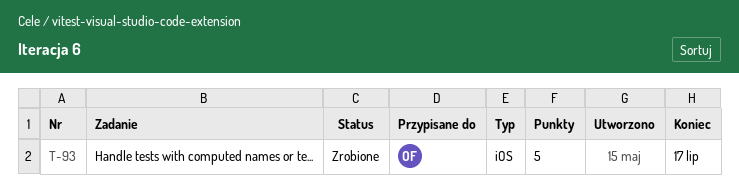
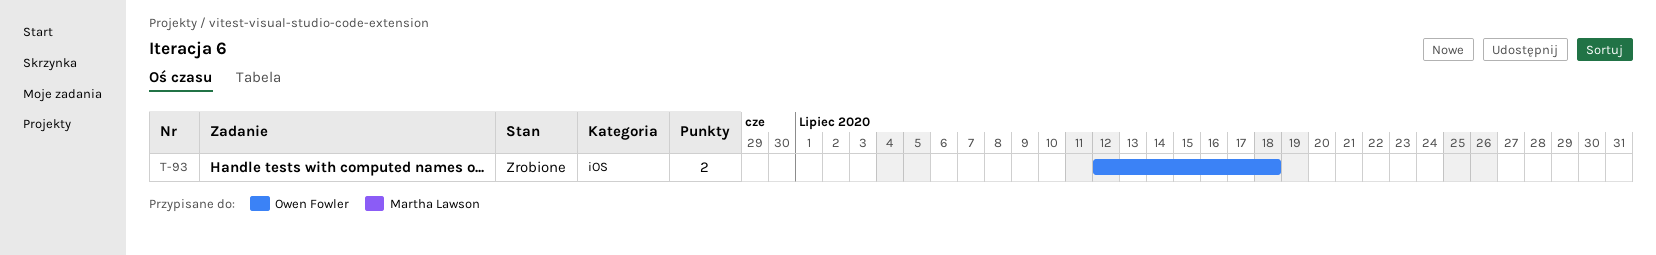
T-93, estimate: 5 -> 2
T-93, due: Jul 17 -> Jul 18

